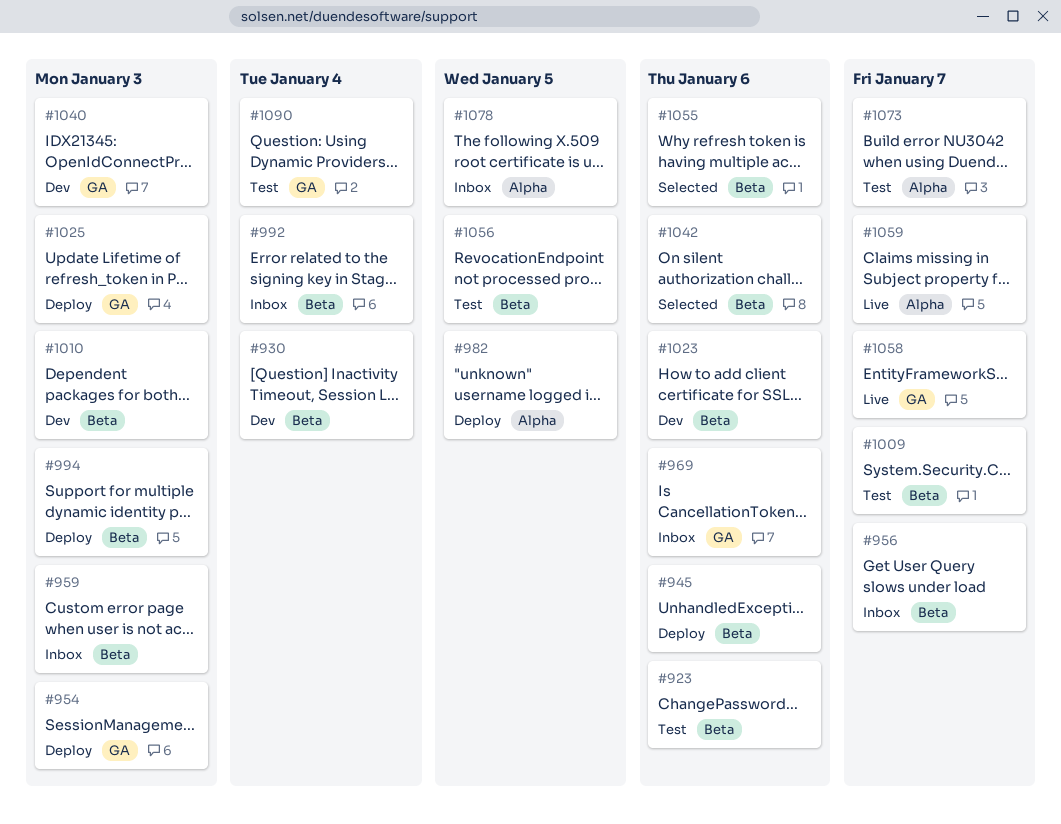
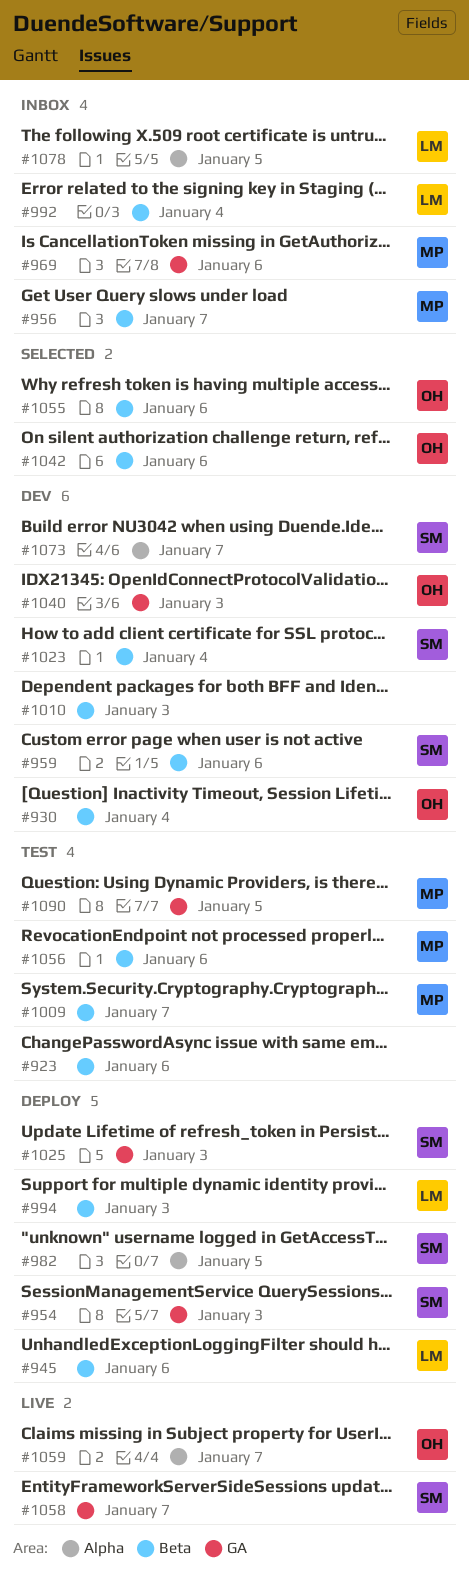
#959, status: Inbox -> Dev
#959, due: Jan 3 -> Jan 6
#1023, due: Jan 6 -> Jan 4
#1056, due: Jan 5 -> Jan 6
#1073, status: Test -> Dev
#1090, due: Jan 4 -> Jan 5

